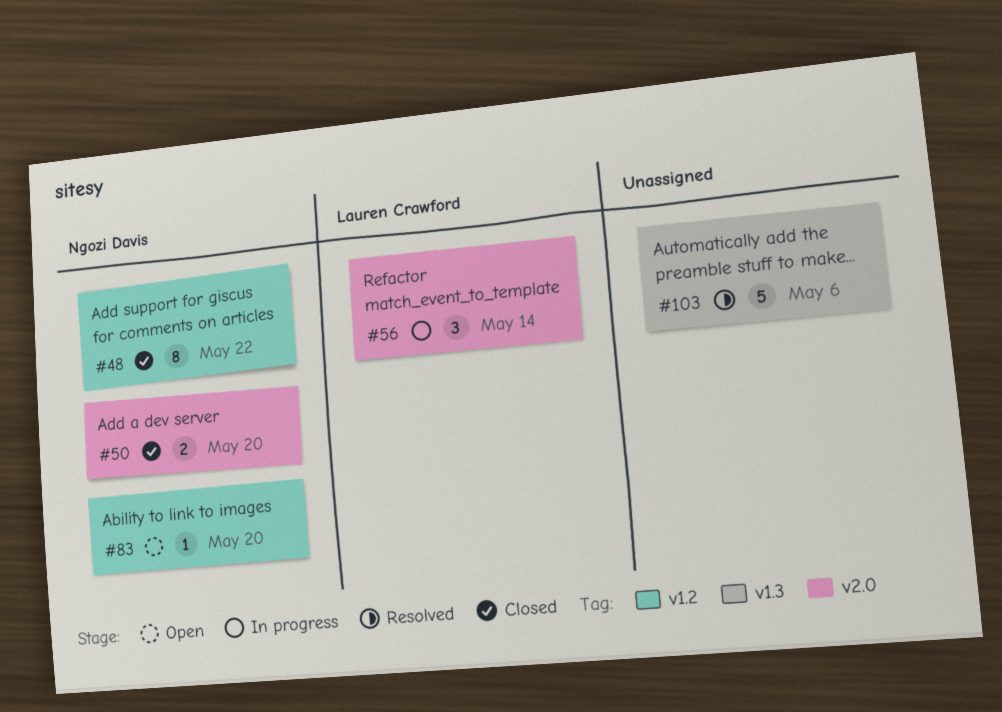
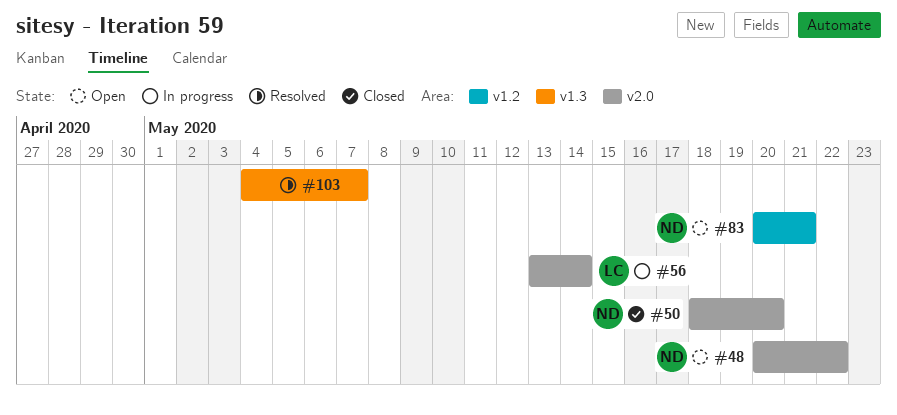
#48, status: Closed -> Open
#48, label: v1.2 -> v2.0
#83, due: May 20 -> May 21
#103, due: May 6 -> May 7

